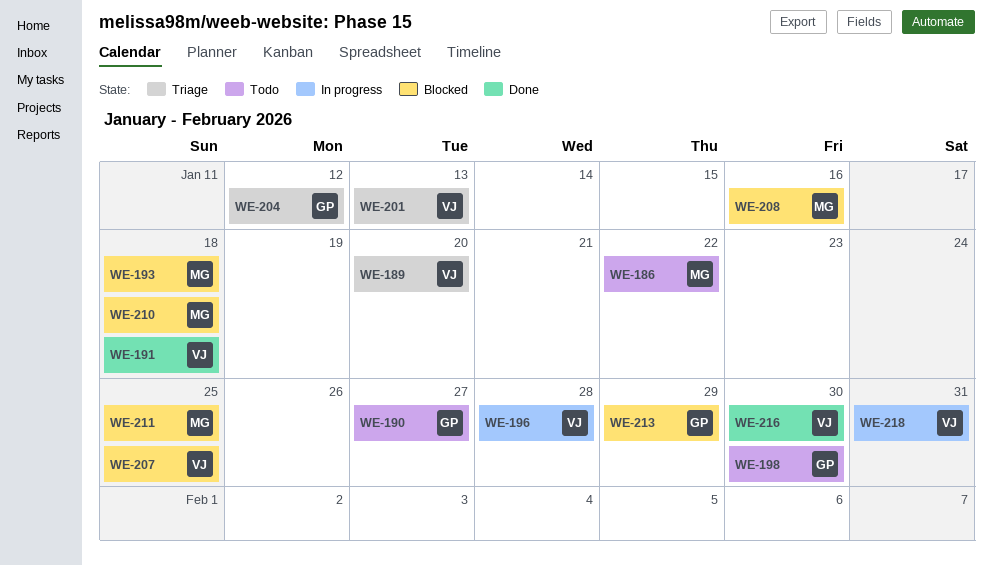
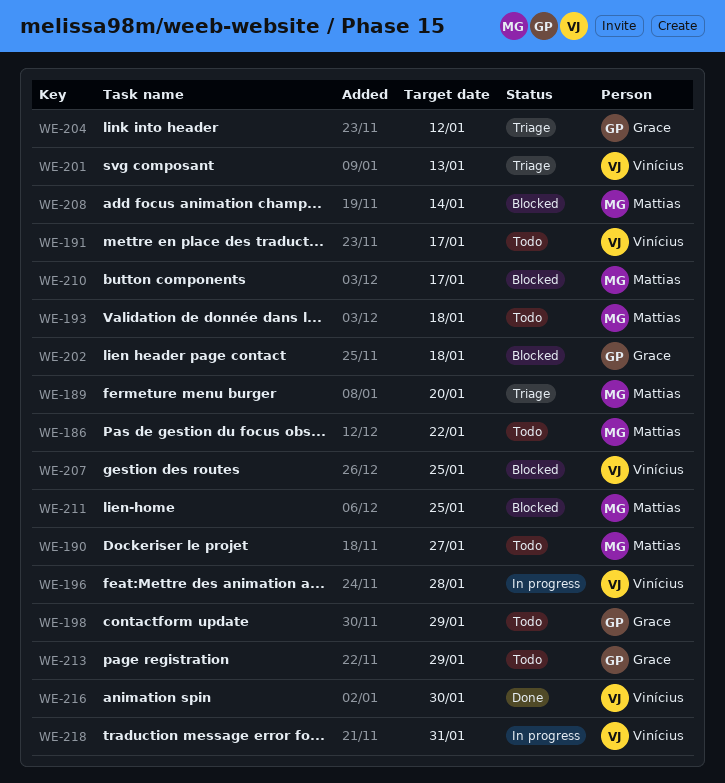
WE-189, owner: Vinícius -> Mattias
WE-190, owner: Grace -> Mattias
WE-191, status: Done -> Todo
WE-191, due: Jan 18 -> Jan 17
WE-193, status: Blocked -> Todo
WE-198, due: Jan 30 -> Jan 29
WE-202: none -> present
WE-208, due: Jan 16 -> Jan 14
WE-210, due: Jan 18 -> Jan 17
WE-213, status: Blocked -> Todo

